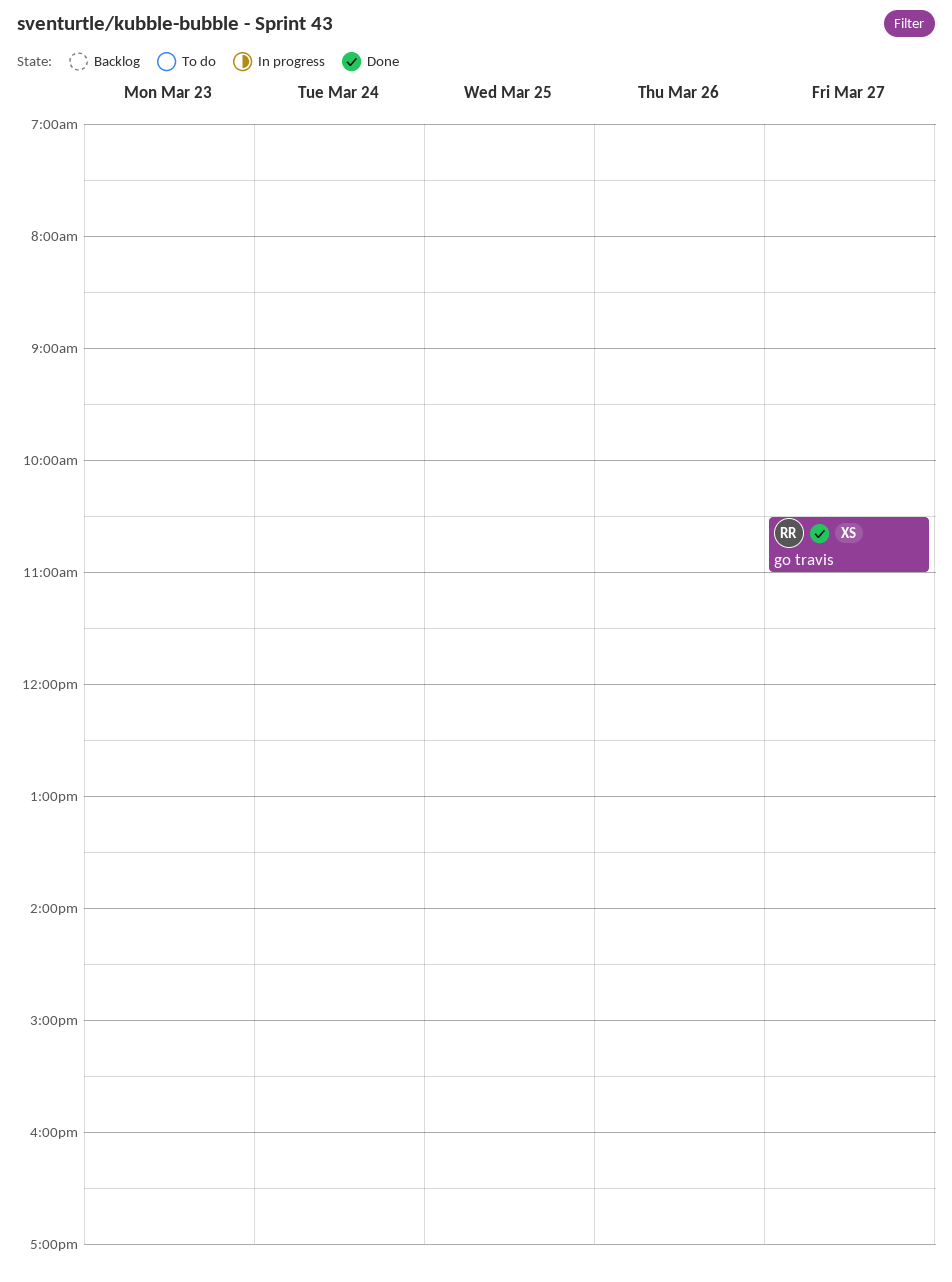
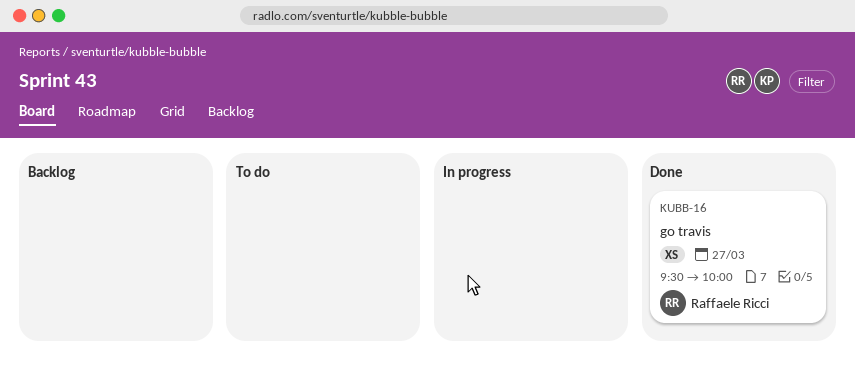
go travis, begins: 10:30 -> 09:30
go travis, ends: 11:00 -> 10:00

